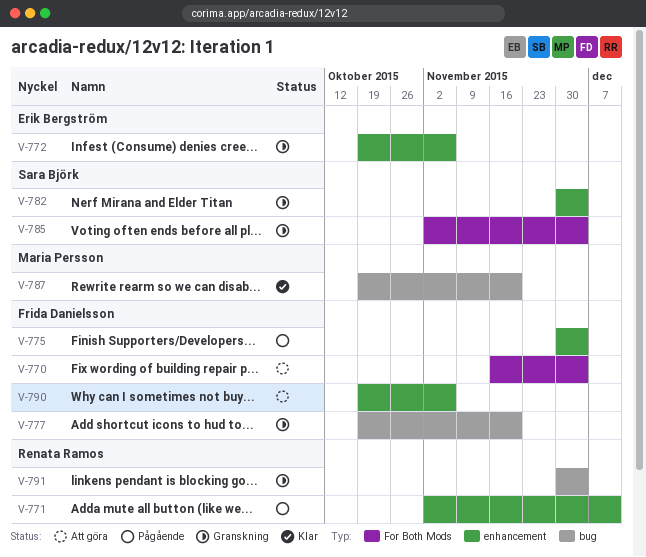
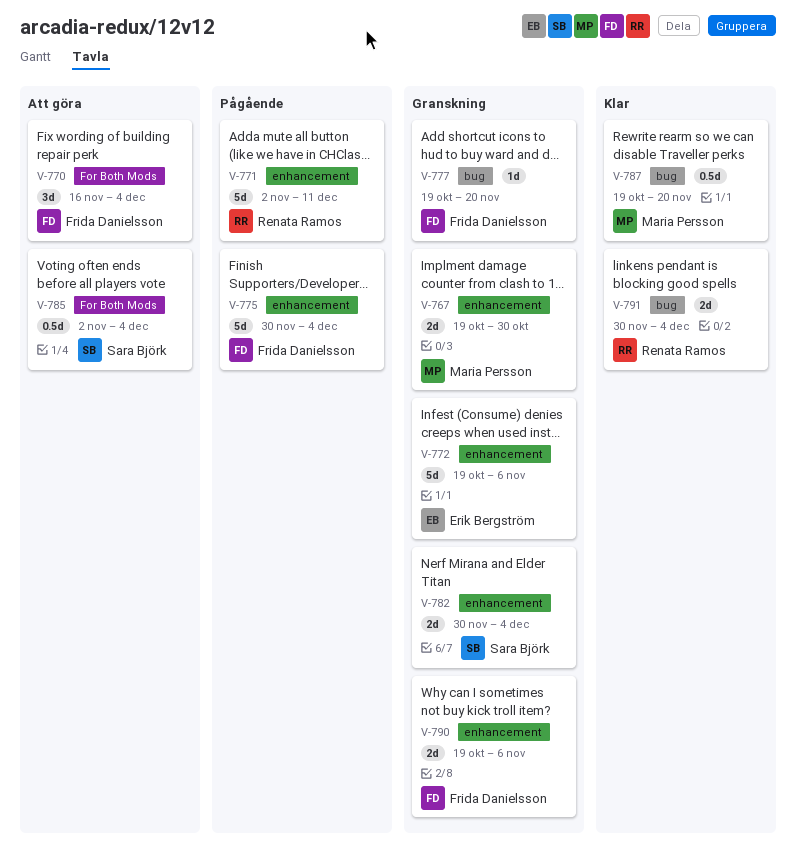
V-767: none -> present
V-785, status: Granskning -> Att göra
V-790, status: Att göra -> Granskning
V-791, status: Granskning -> Klar

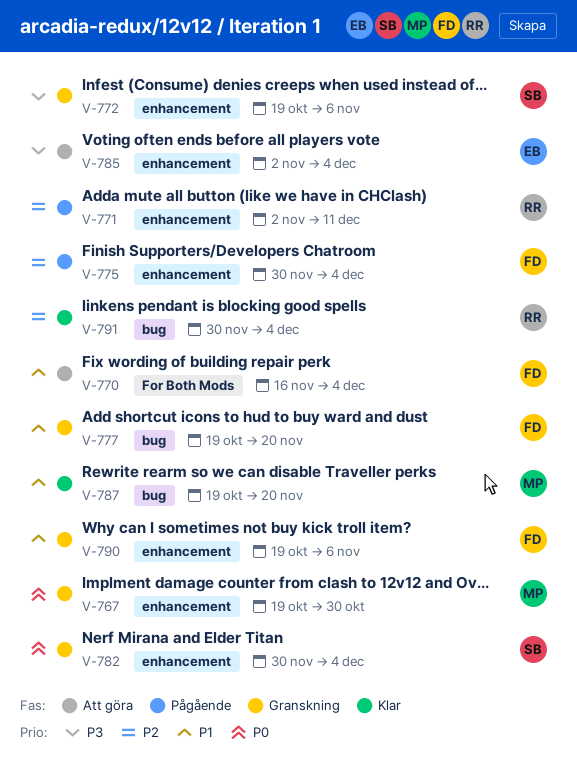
V-772, owner: Erik Bergström -> Sara Björk
V-785, owner: Sara Björk -> Erik Bergström
V-785, label: For Both Mods -> enhancement

